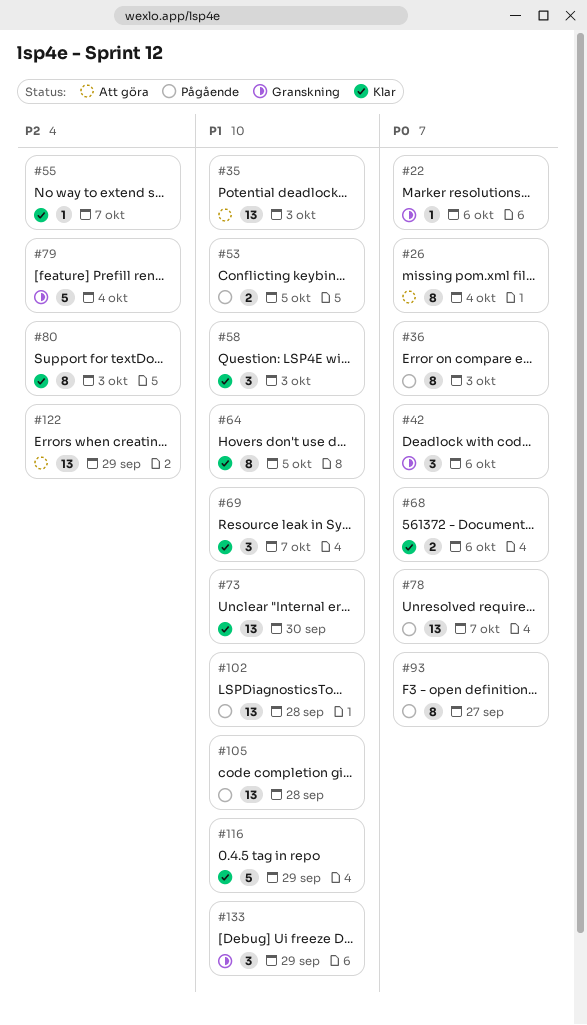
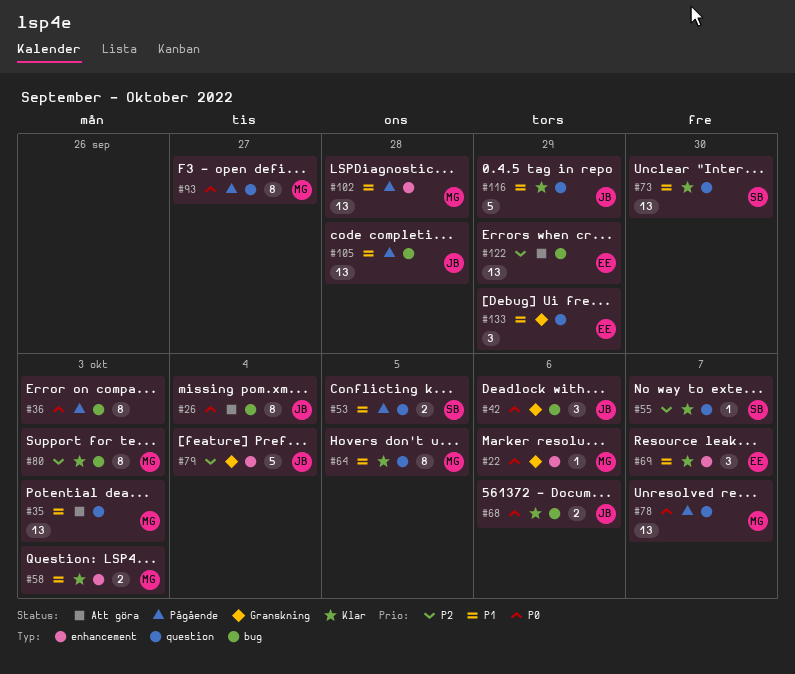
#58, estimate: 3 -> 2

